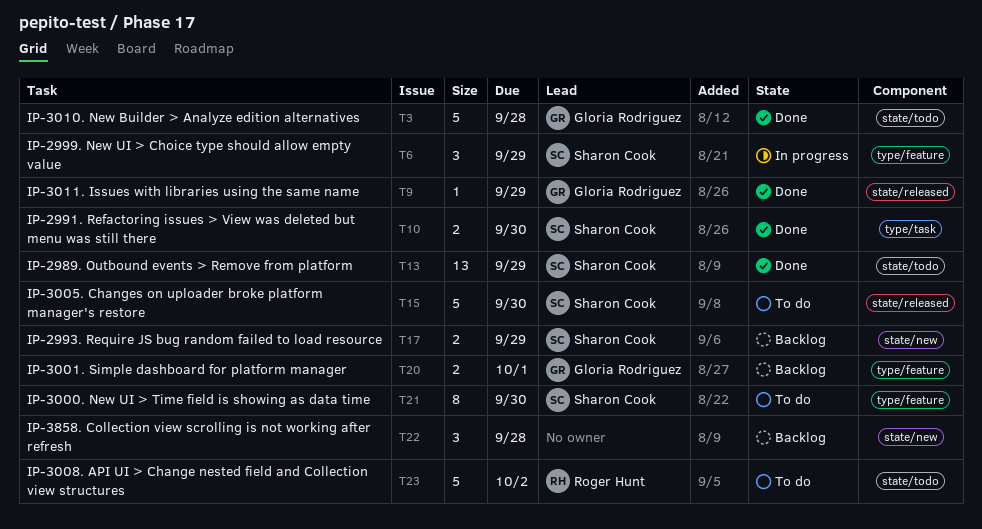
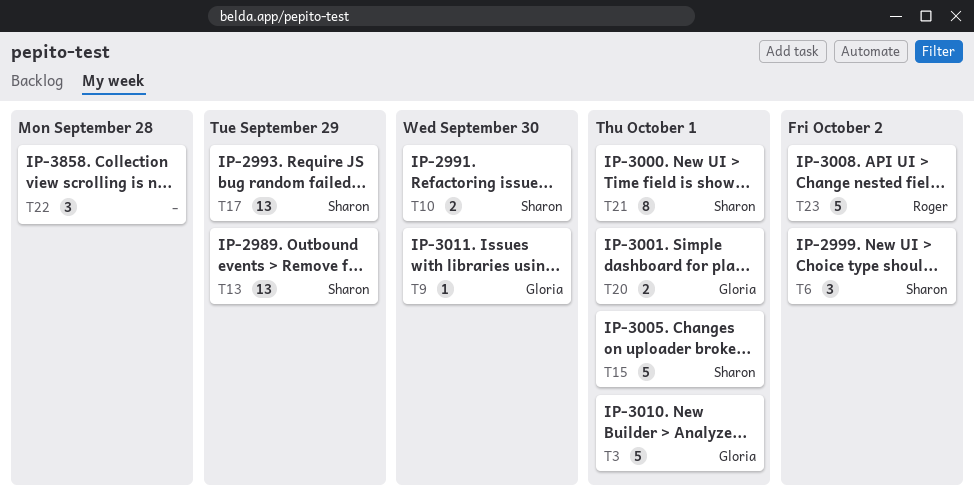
T3, due: Sep 28 -> Oct 1
T6, due: Sep 29 -> Oct 2
T9, due: Sep 29 -> Sep 30
T15, due: Sep 30 -> Oct 1
T17, estimate: 2 -> 13
T21, due: Sep 30 -> Oct 1

